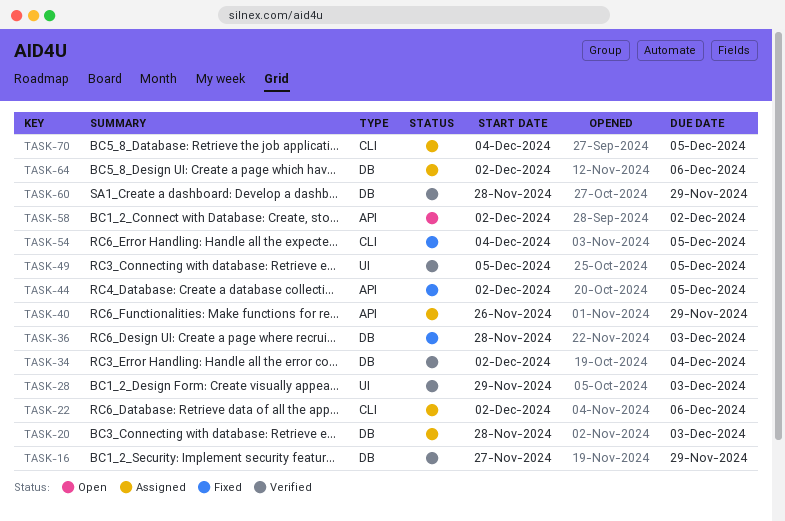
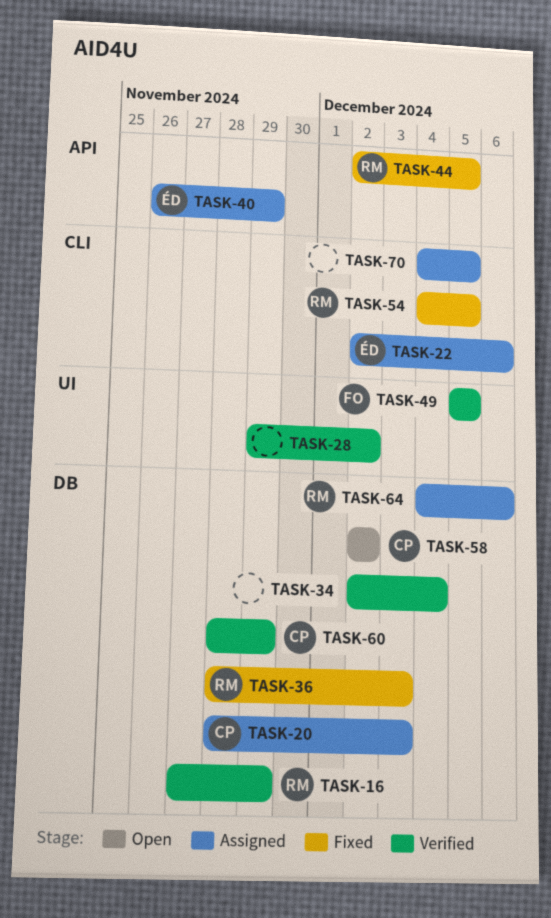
TASK-28, due: Dec 3 -> Dec 2
TASK-58, label: API -> DB
TASK-64, start: Dec 2 -> Dec 4

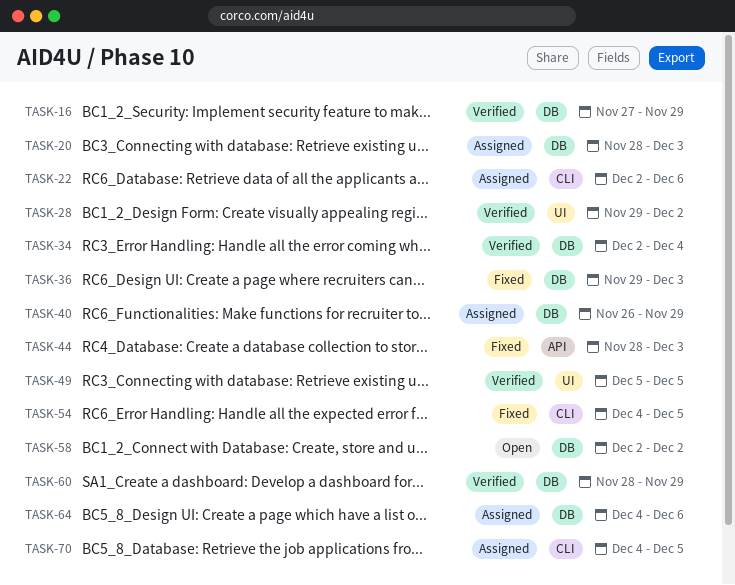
TASK-36, start: Nov 28 -> Nov 29
TASK-40, label: API -> DB
TASK-44, start: Dec 2 -> Nov 28
TASK-44, due: Dec 5 -> Dec 3

